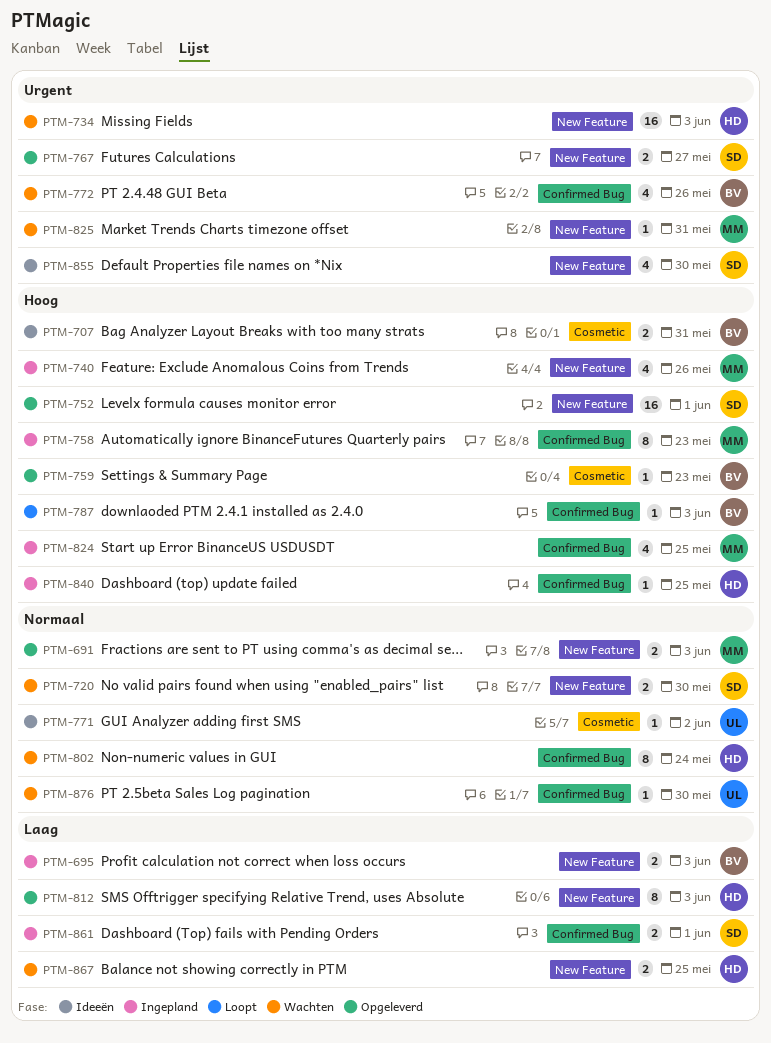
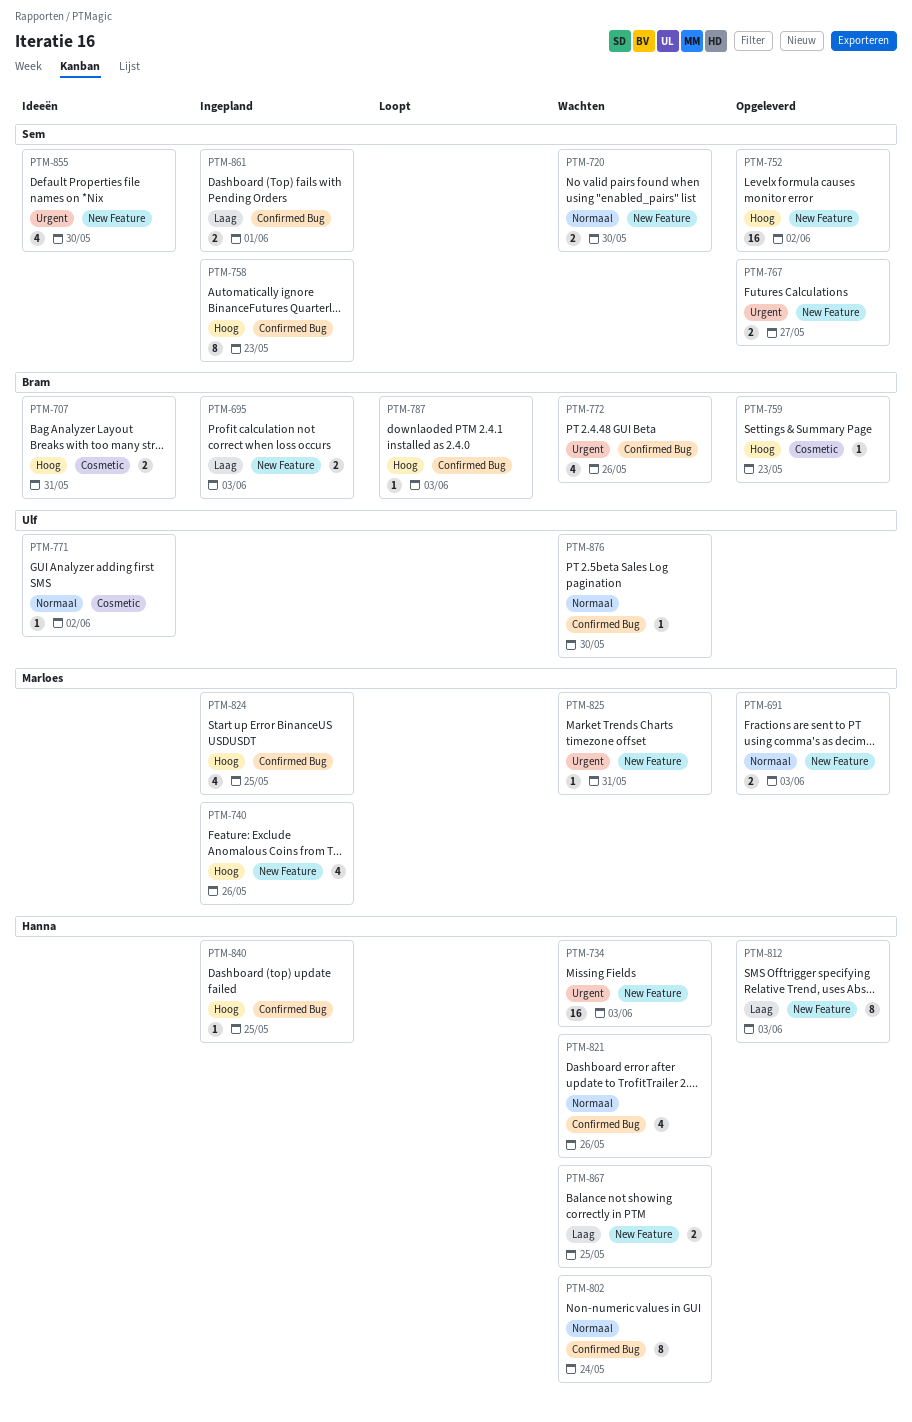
PTM-752, due: Jun 1 -> Jun 2
PTM-758, owner: Marloes -> Sem
PTM-821: none -> present

